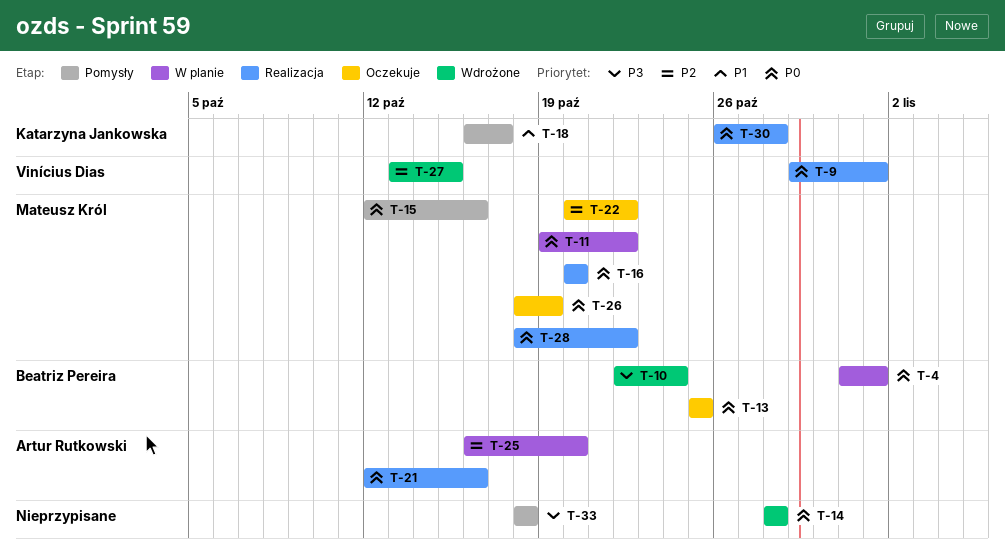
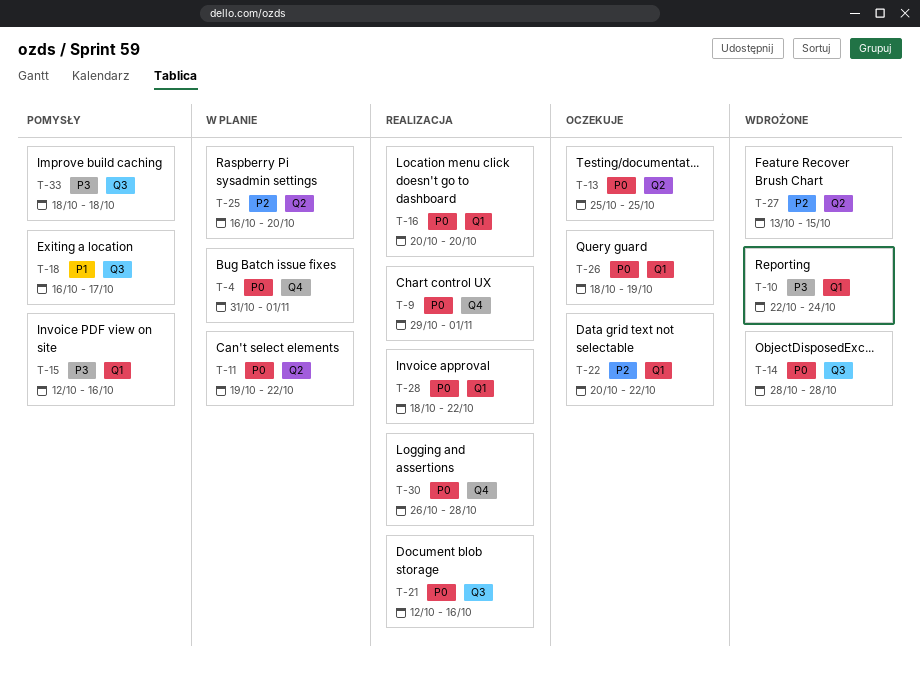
T-15, priority: P0 -> P3

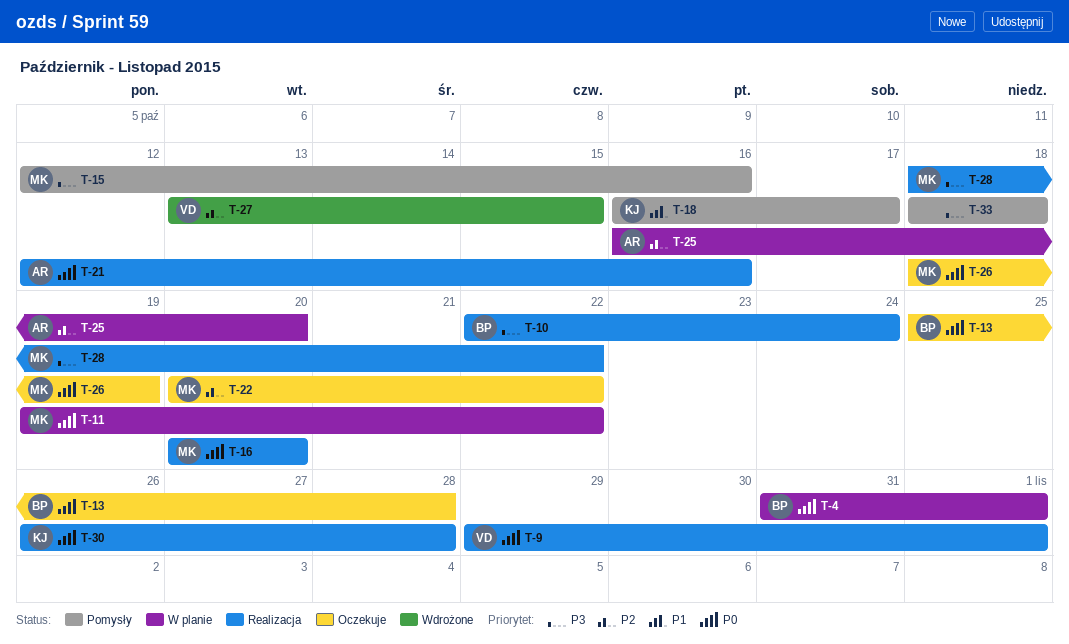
T-10, status: Wdrożone -> Realizacja
T-13, due: Oct 25 -> Oct 28
T-14: present -> none
T-28, priority: P0 -> P3

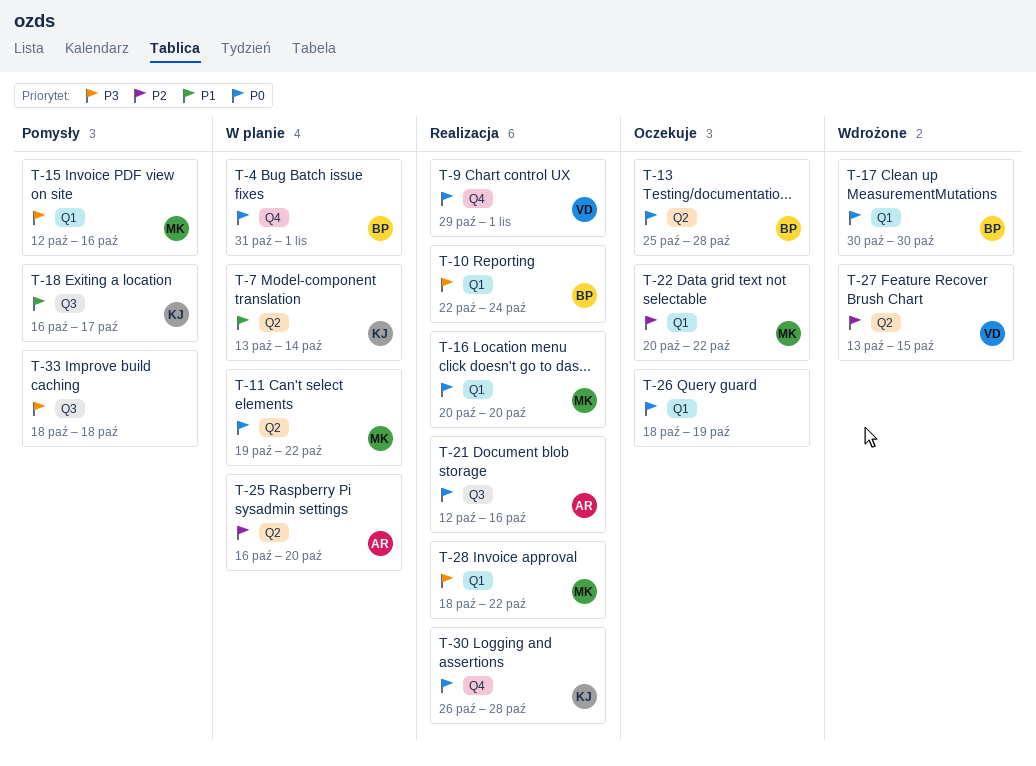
T-7: none -> present
T-17: none -> present
T-26, owner: MK -> none

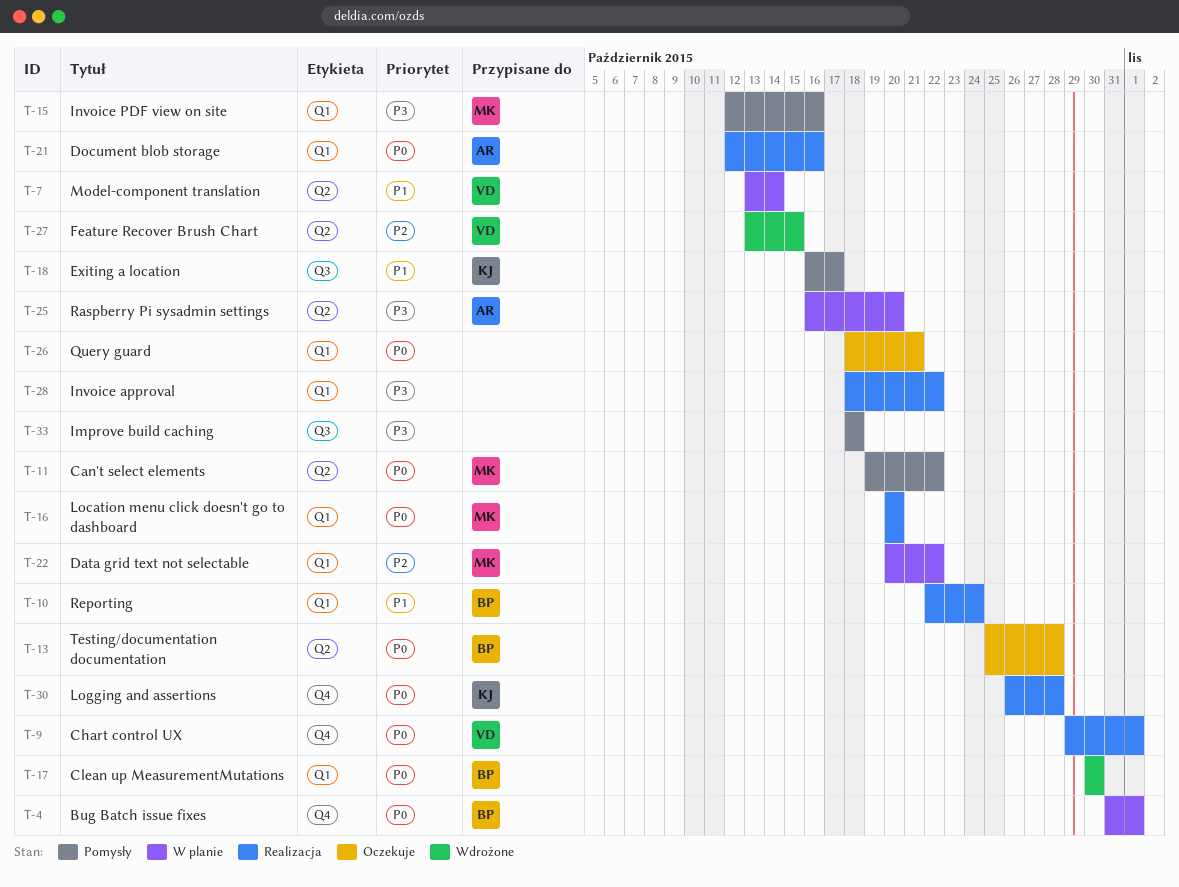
T-7, owner: KJ -> VD
T-10, priority: P3 -> P1
T-11, status: W planie -> Pomysły
T-21, label: Q3 -> Q1
T-22, status: Oczekuje -> W planie
T-25, priority: P2 -> P3
T-26, due: Oct 19 -> Oct 21
T-28, owner: MK -> none

